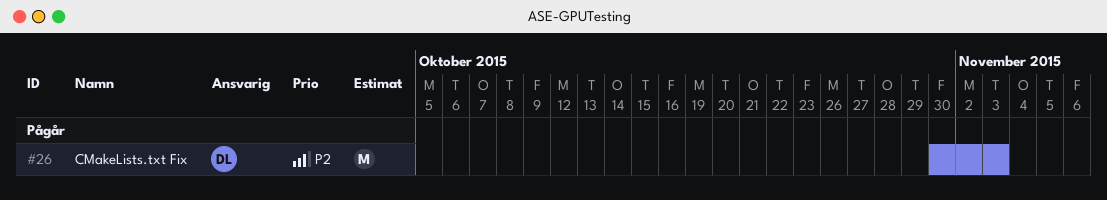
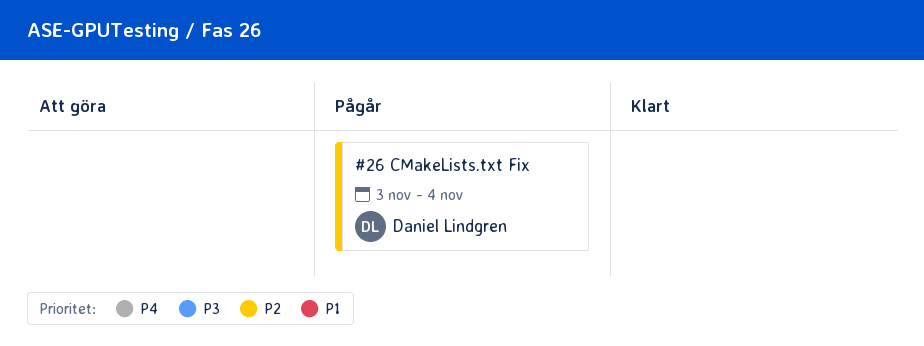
#26, start: Oct 30 -> Nov 3
#26, due: Nov 3 -> Nov 4

